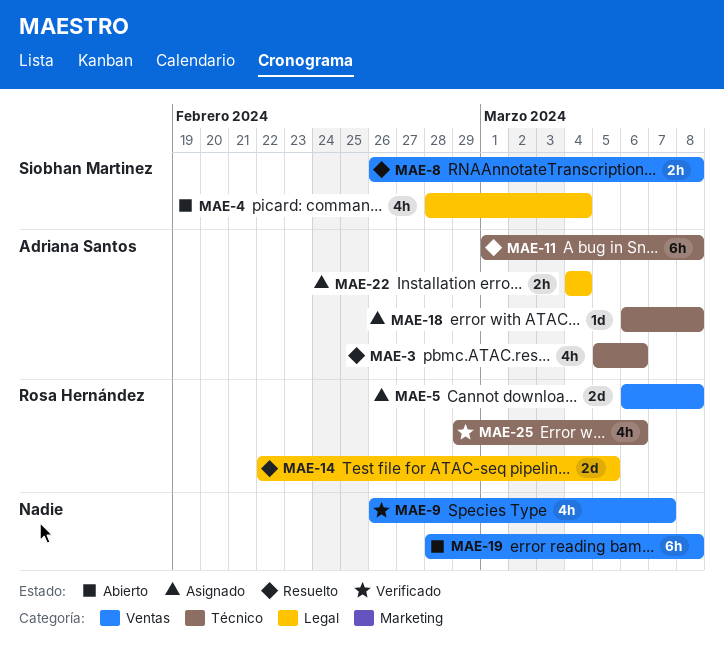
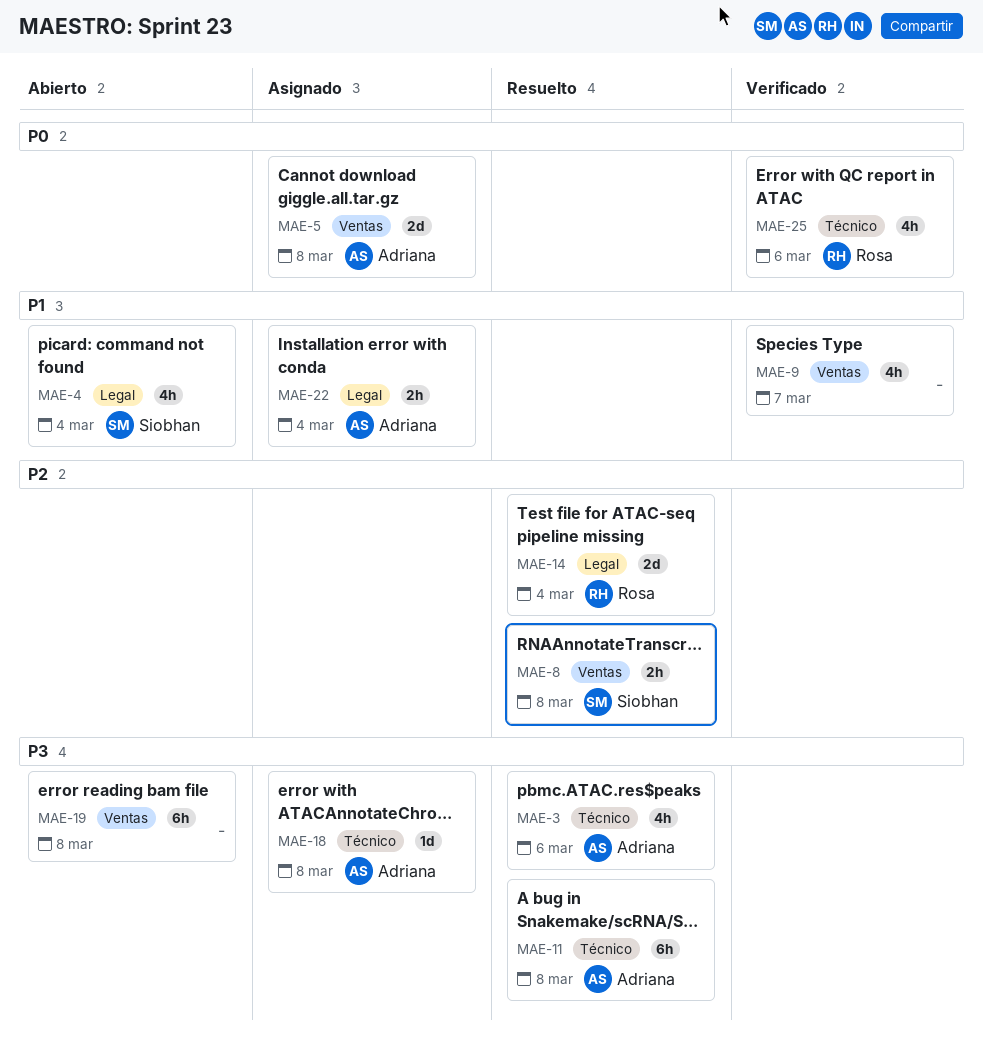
MAE-5, owner: Rosa Hernández -> Adriana Santos
MAE-14, due: Mar 5 -> Mar 4

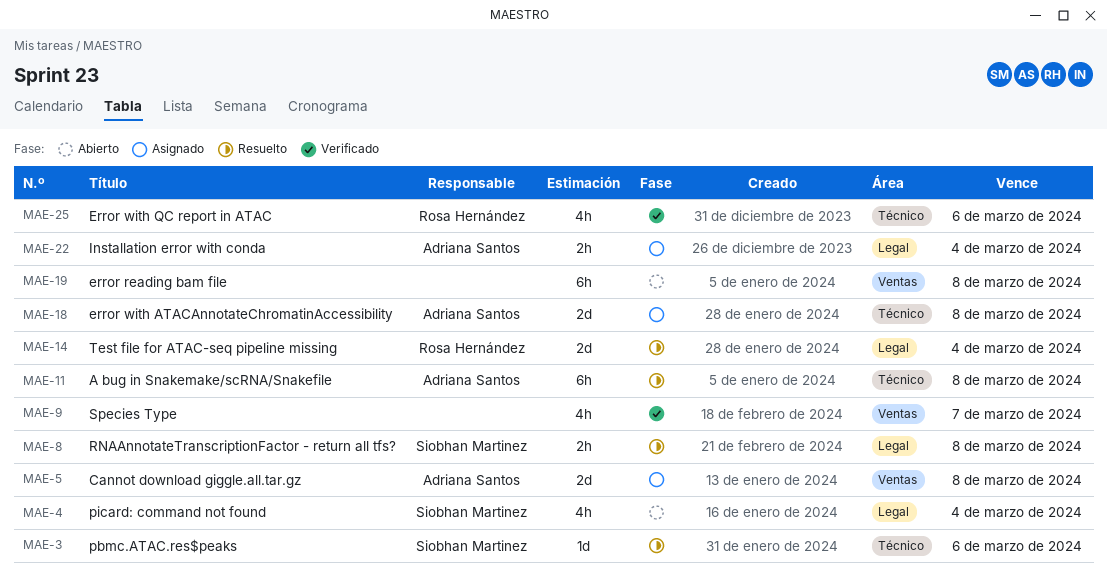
MAE-3, owner: Adriana Santos -> Siobhan Martinez
MAE-3, estimate: 4h -> 1d
MAE-8, label: Ventas -> Legal
MAE-18, estimate: 1d -> 2d

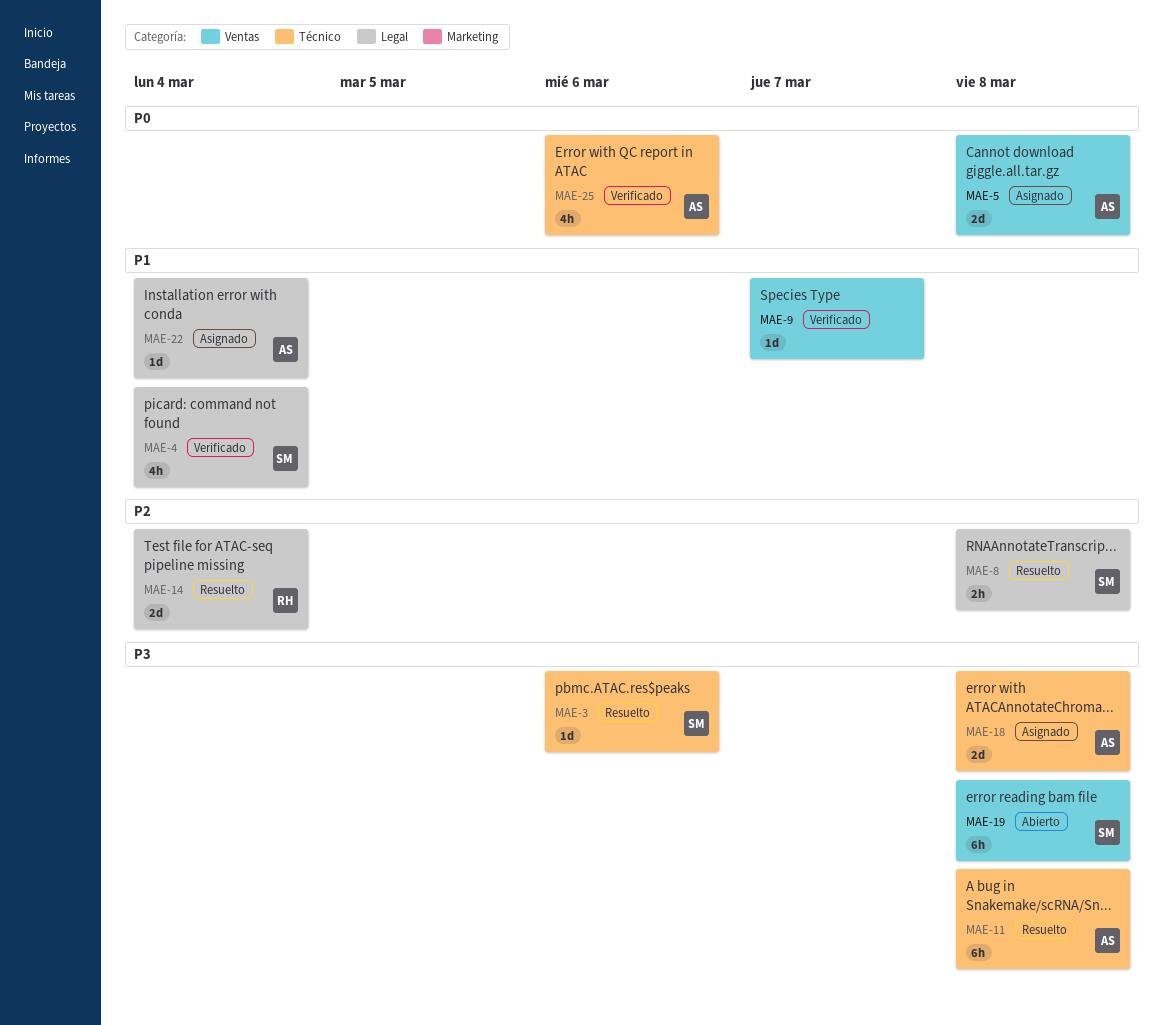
MAE-4, status: Abierto -> Verificado
MAE-9, estimate: 4h -> 1d
MAE-19, owner: none -> Siobhan Martinez
MAE-22, estimate: 2h -> 1d
MAE-25, owner: Rosa Hernández -> Adriana Santos

